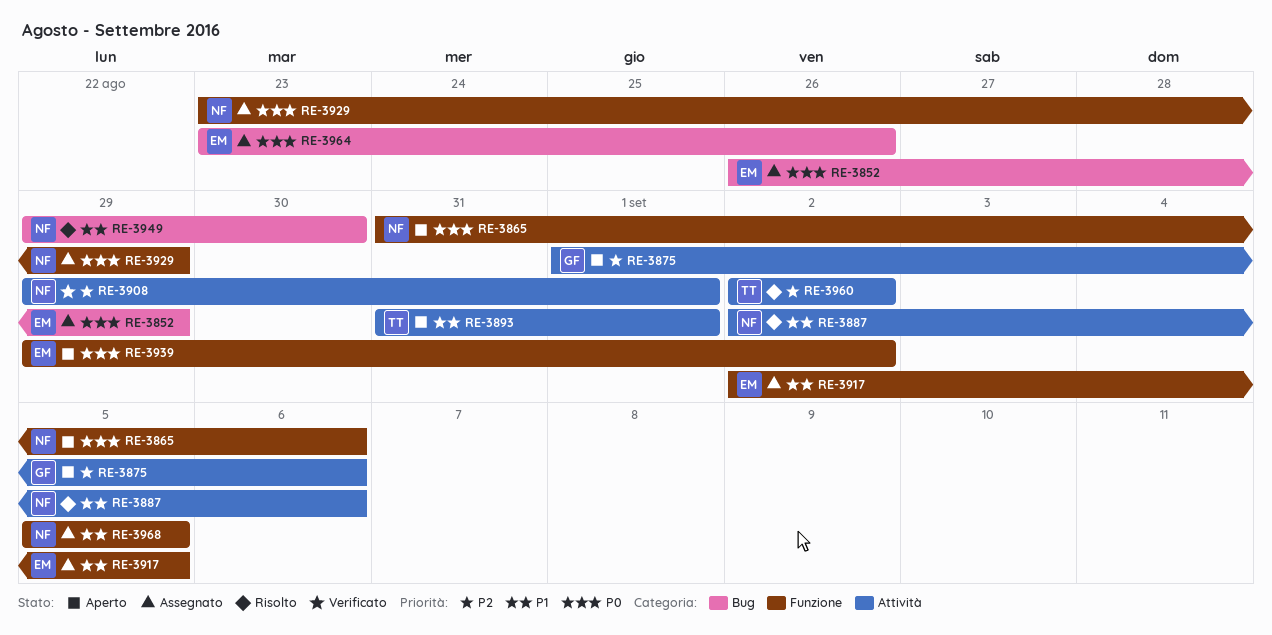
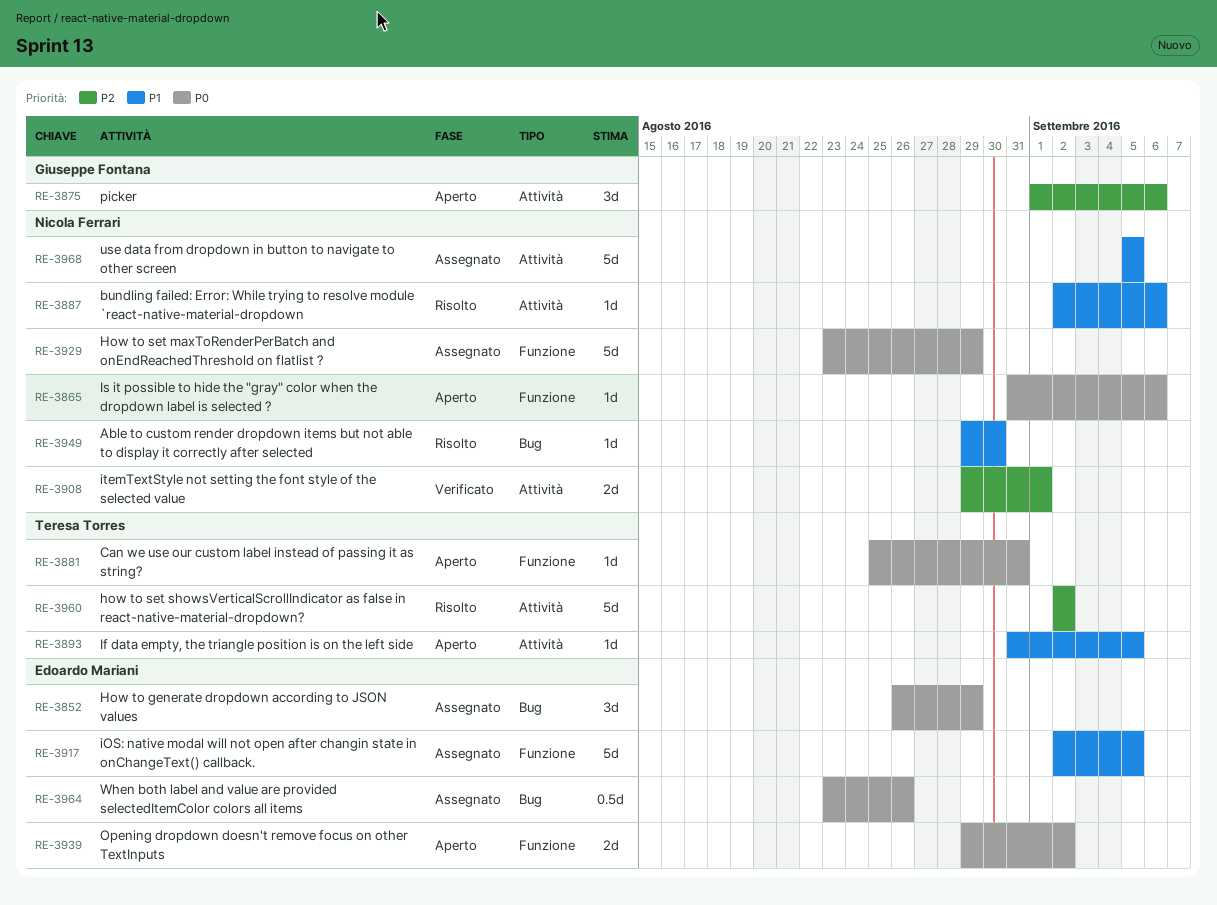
RE-3881: none -> present
RE-3893, due: Sep 1 -> Sep 5
RE-3968, label: Funzione -> Attività

